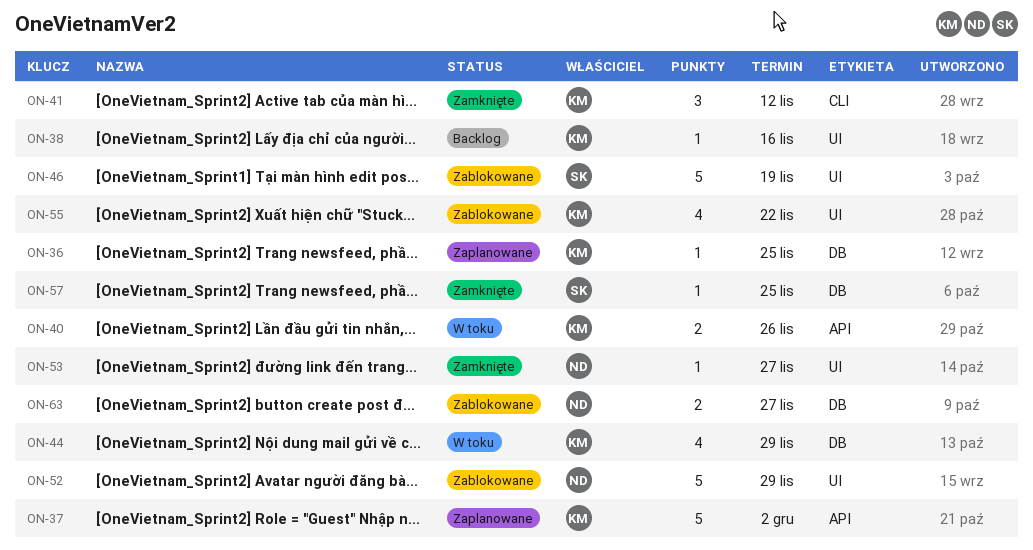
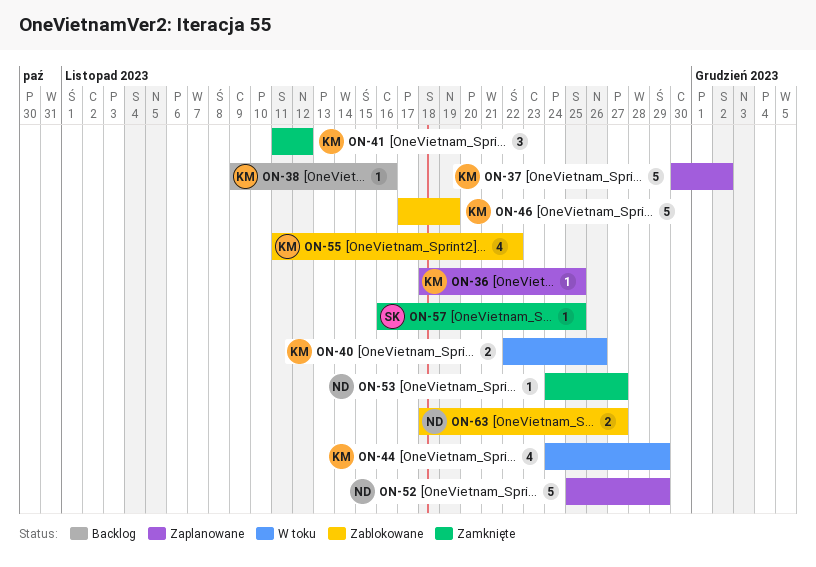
ON-46, owner: SK -> KM
ON-52, status: Zablokowane -> Zaplanowane

